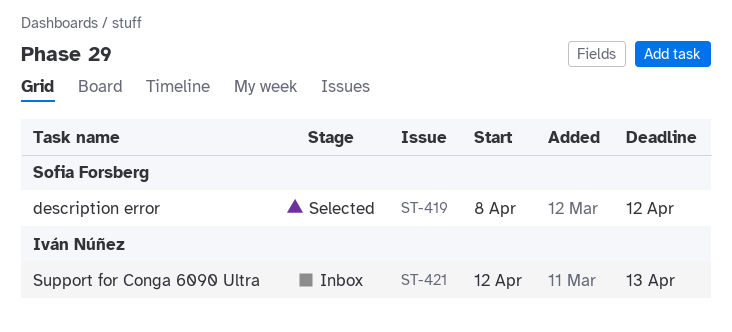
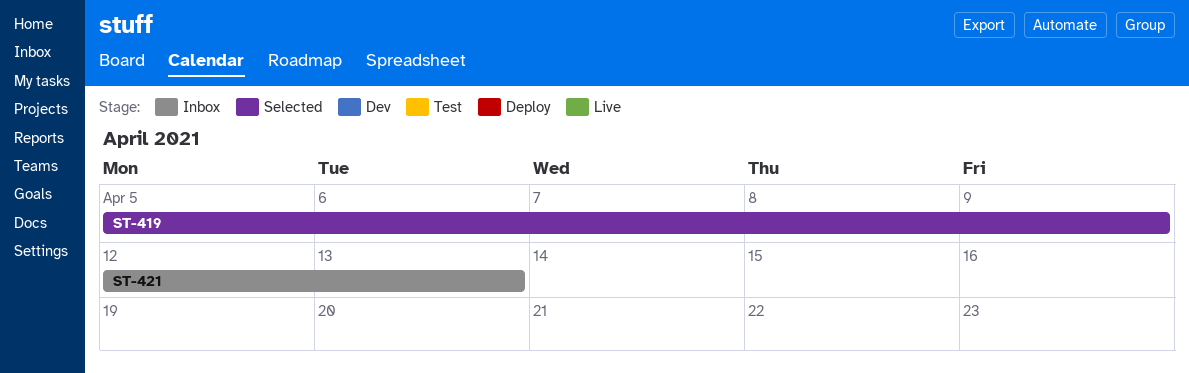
ST-419, start: Apr 8 -> Apr 5
ST-419, due: Apr 12 -> Apr 9

